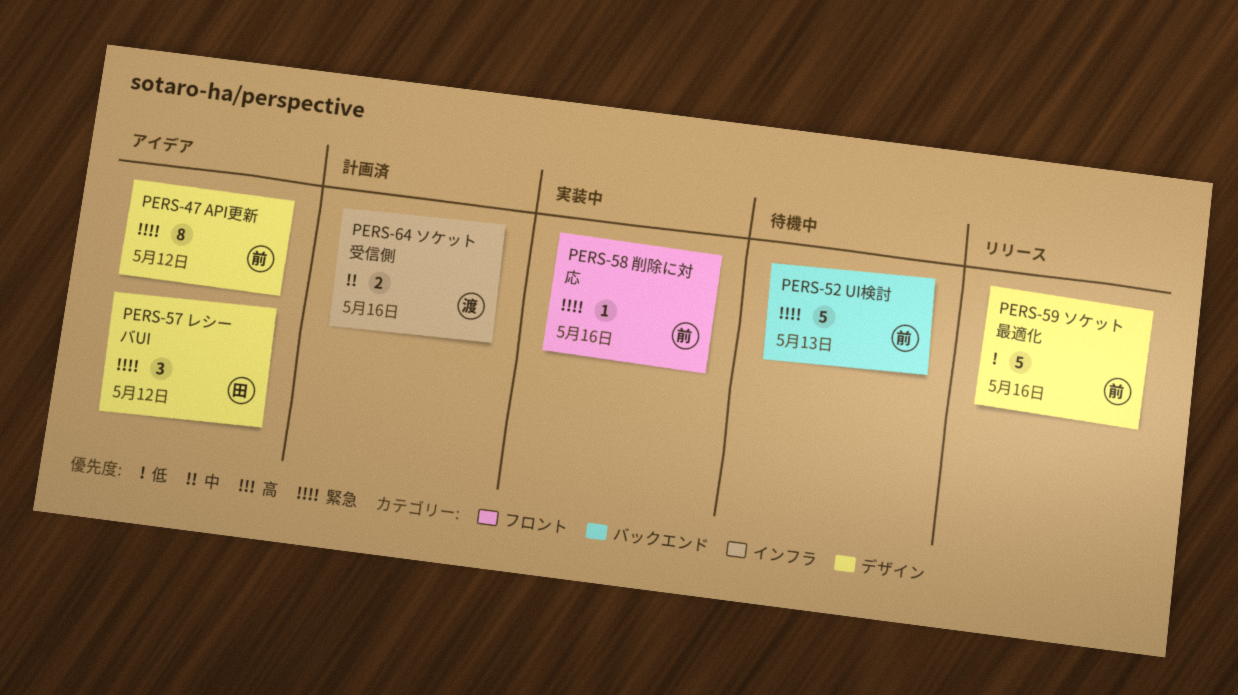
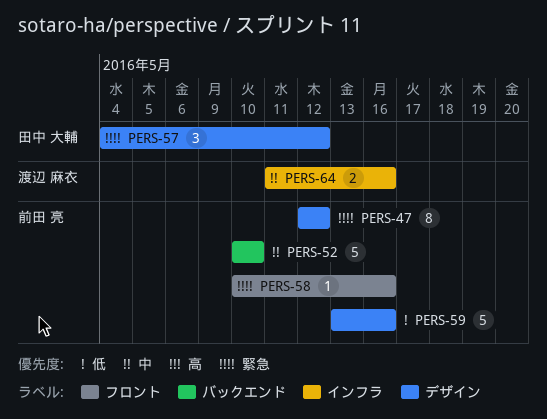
PERS-52, priority: 緊急 -> 中
PERS-52, due: May 13 -> May 10

